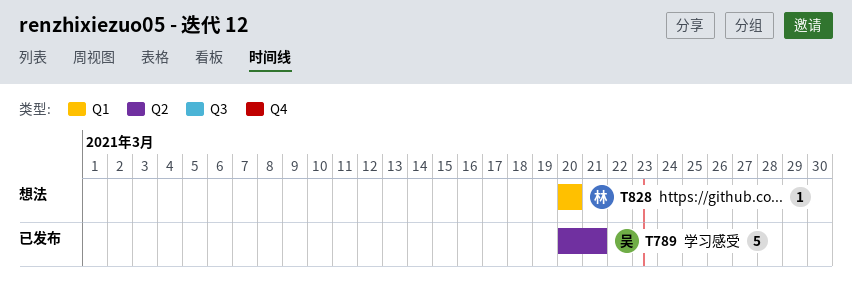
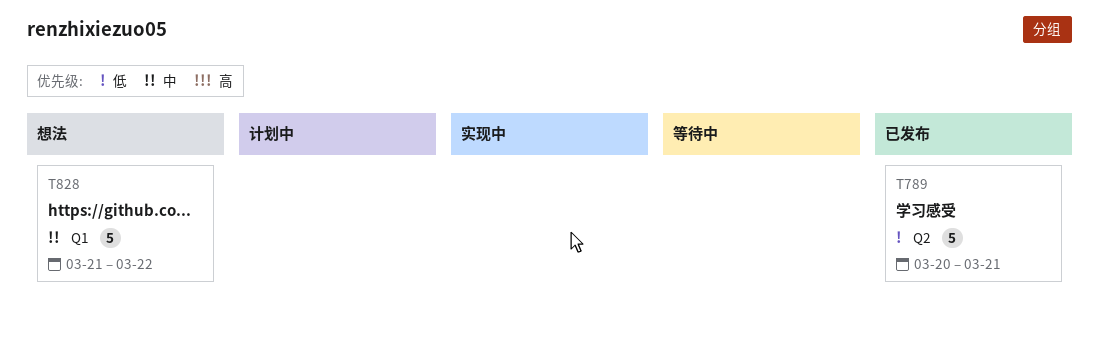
T828, estimate: 1 -> 5
T828, start: Mar 20 -> Mar 21
T828, due: Mar 20 -> Mar 22

